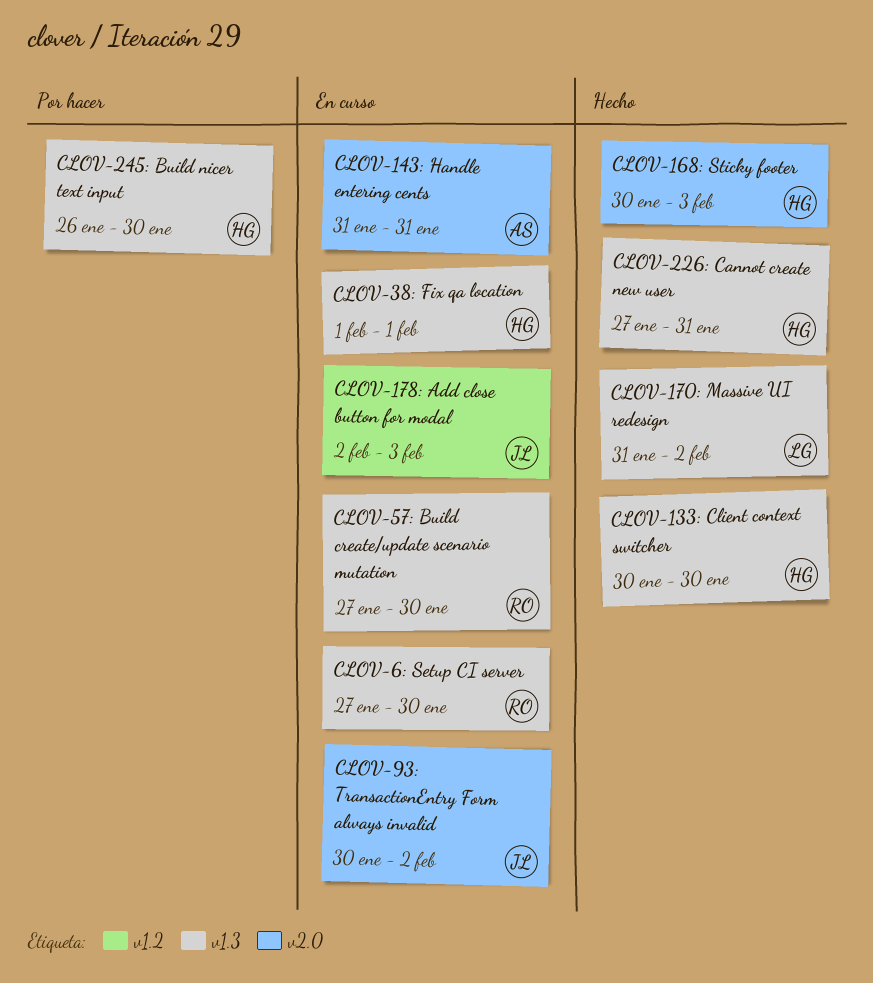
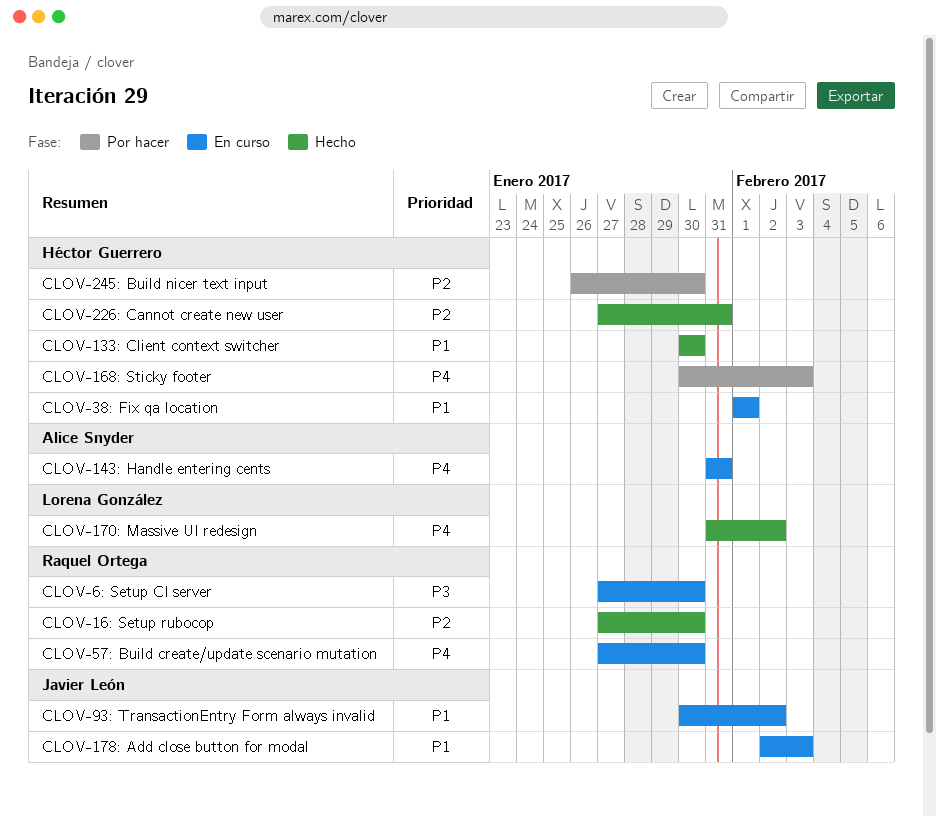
CLOV-168: Sticky footer, status: Hecho -> Por hacer
CLOV-16: Setup rubocop: none -> present

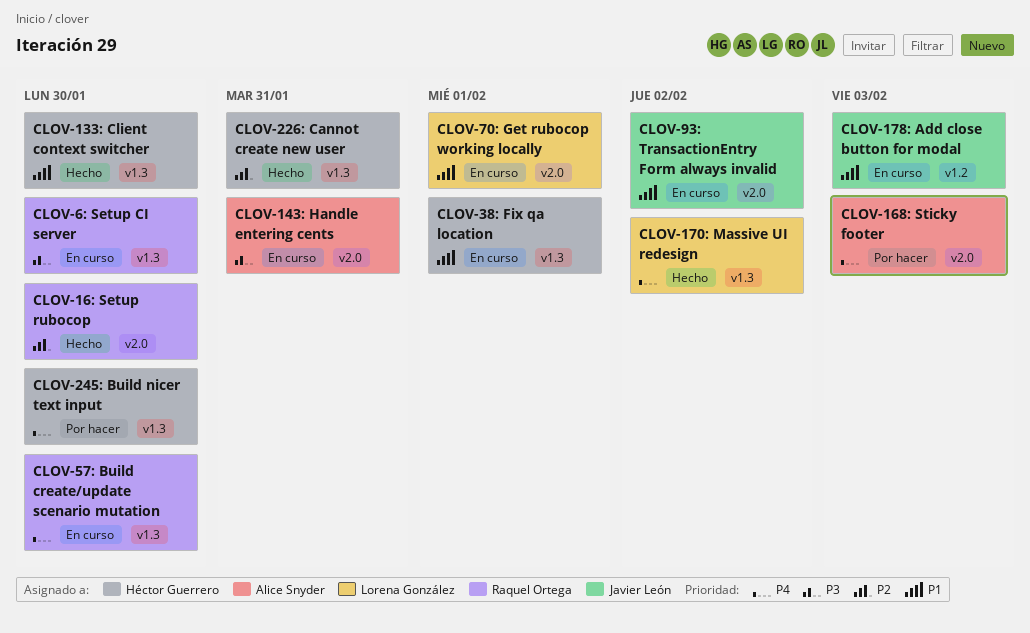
CLOV-143: Handle entering cents, priority: P4 -> P3
CLOV-168: Sticky footer, owner: Héctor Guerrero -> Alice Snyder
CLOV-245: Build nicer text input, priority: P2 -> P4
CLOV-70: Get rubocop working locally: none -> present

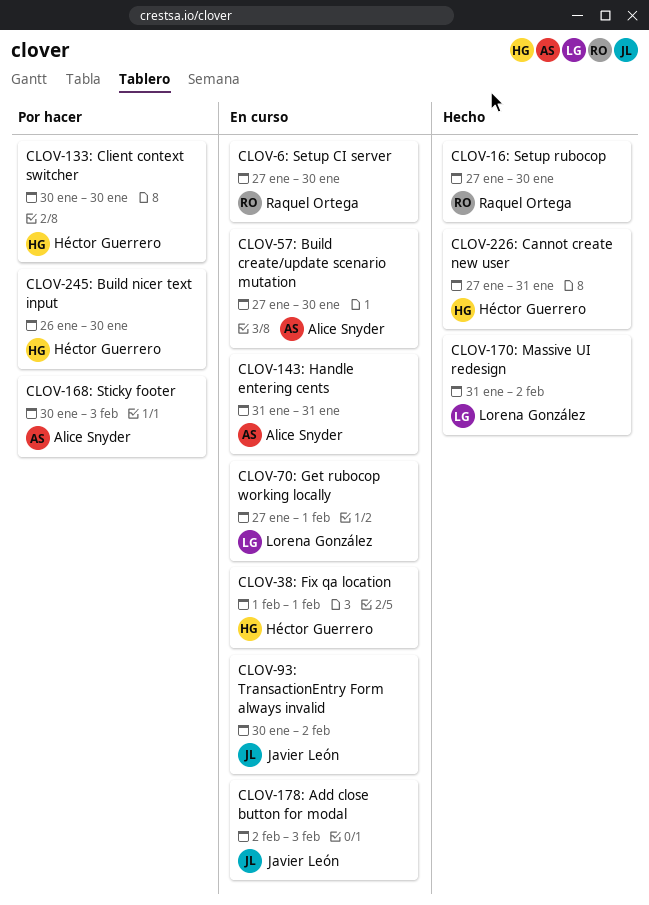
CLOV-133: Client context switcher, status: Hecho -> Por hacer
CLOV-57: Build create/update scenario mutation, owner: Raquel Ortega -> Alice Snyder

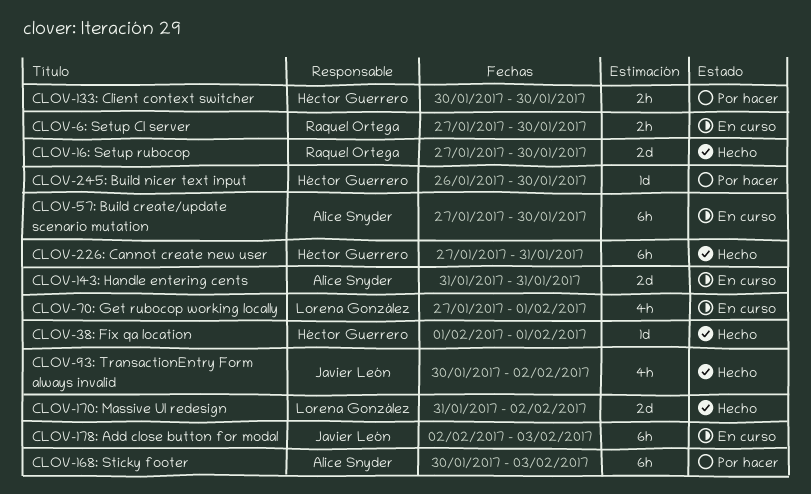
CLOV-38: Fix qa location, status: En curso -> Hecho
CLOV-93: TransactionEntry Form always invalid, status: En curso -> Hecho

